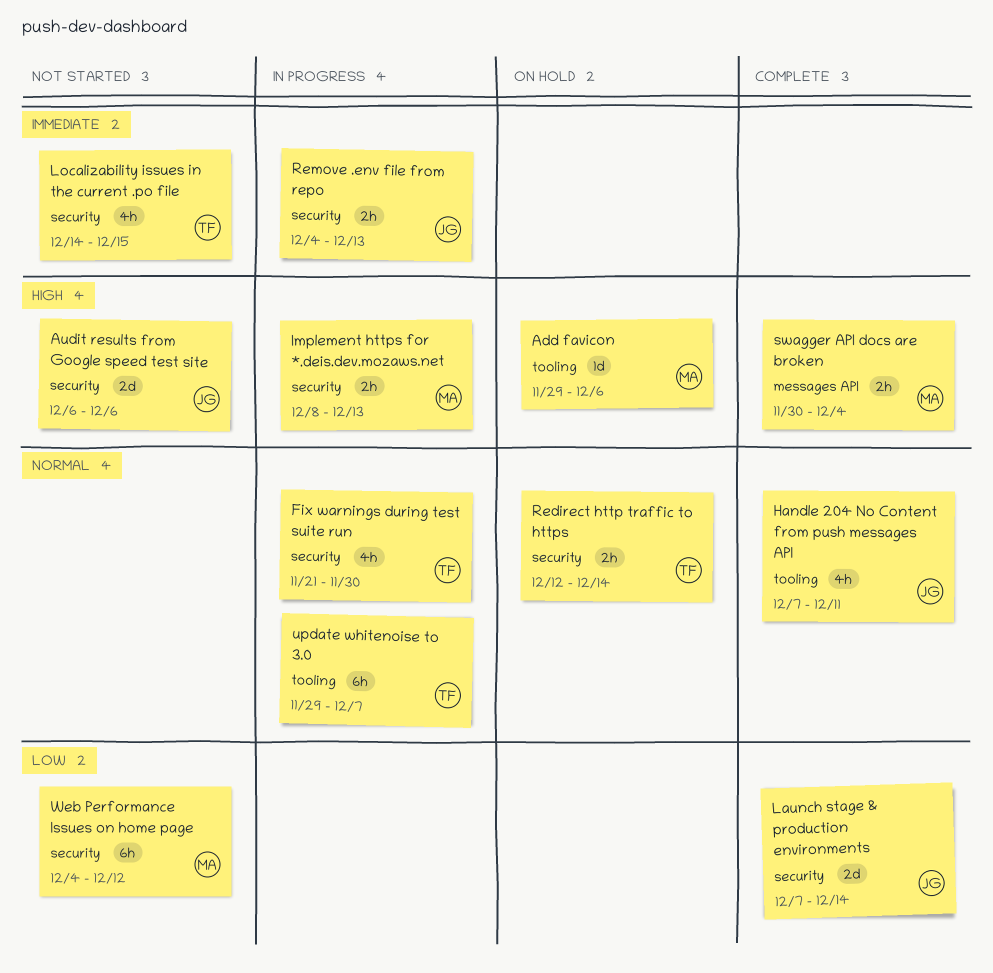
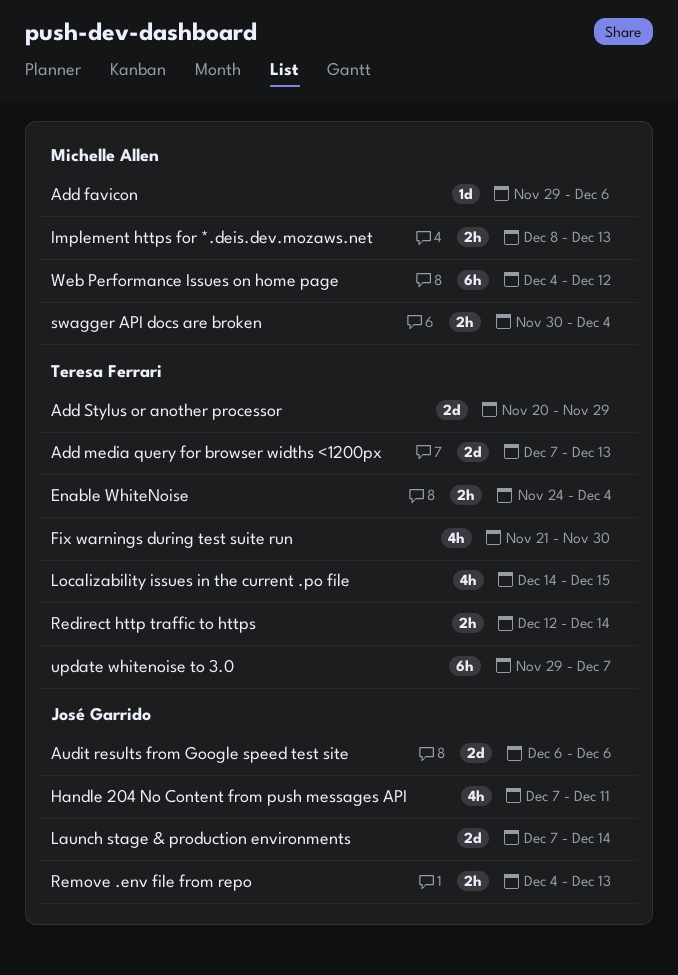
Add media query for browser widths <1200px: none -> present
Add Stylus or another processor: none -> present
Enable WhiteNoise: none -> present

